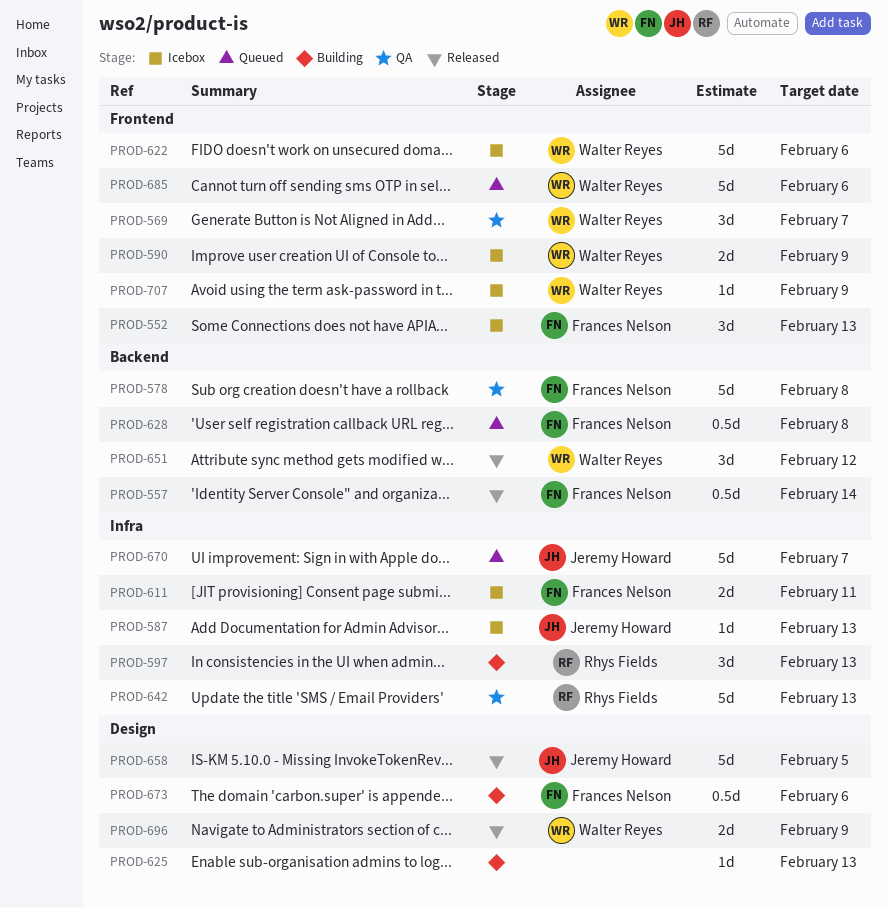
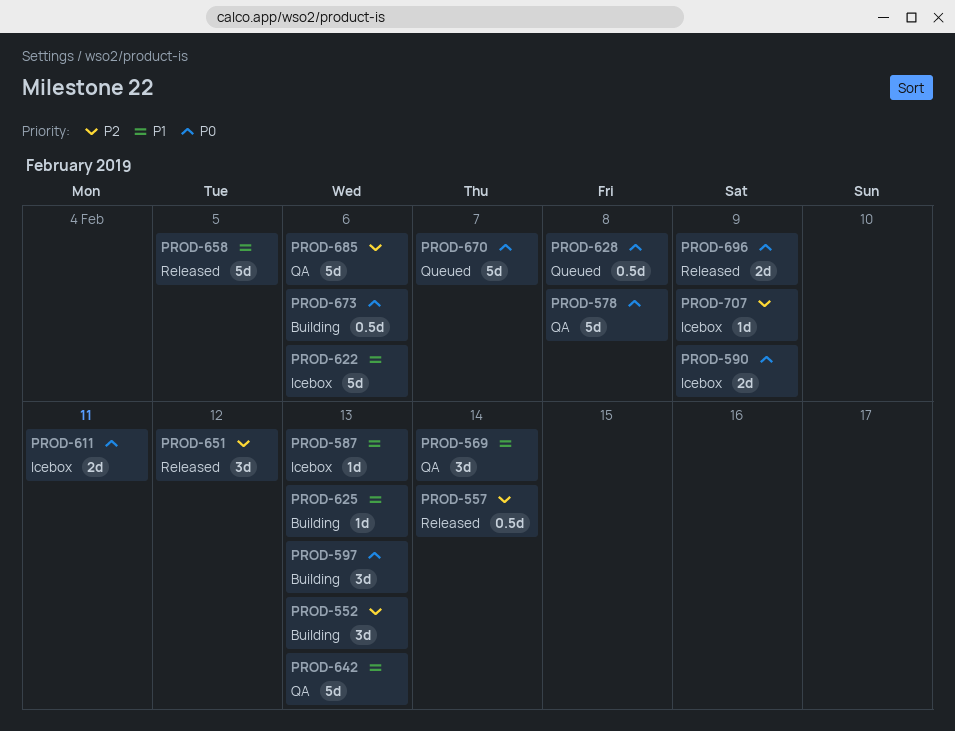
PROD-552, status: Icebox -> Building
PROD-569, due: Feb 7 -> Feb 14
PROD-685, status: Queued -> QA

